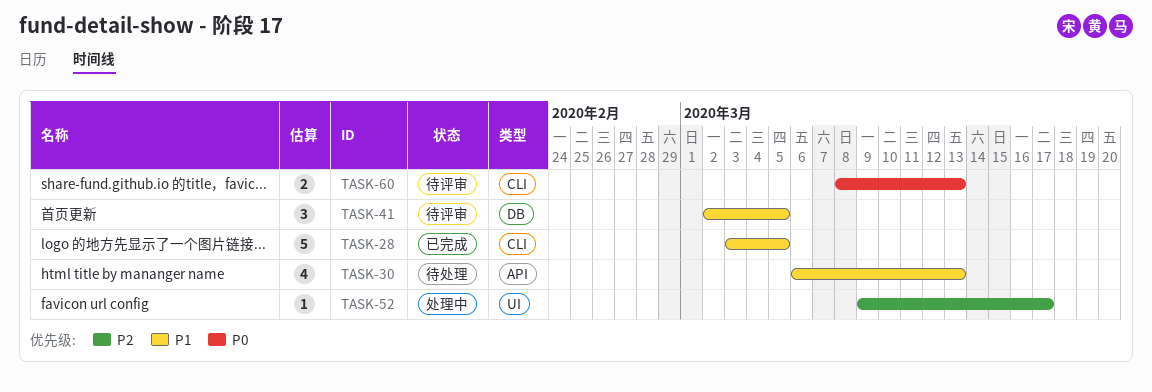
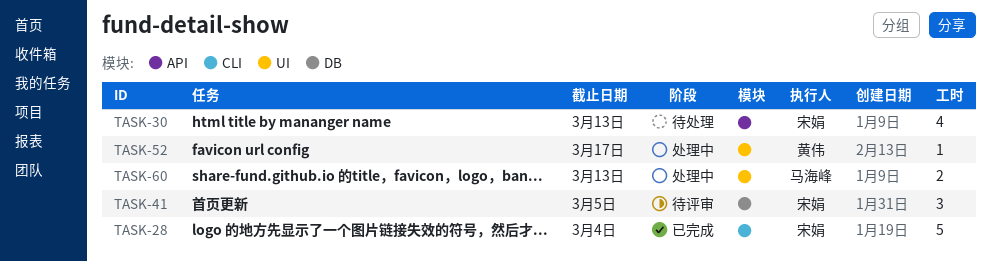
TASK-28, due: Mar 5 -> Mar 4
TASK-60, status: 待评审 -> 处理中
TASK-60, label: CLI -> UI

